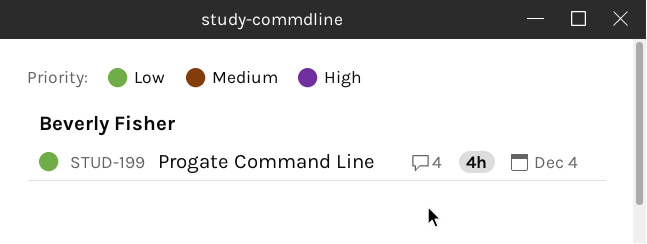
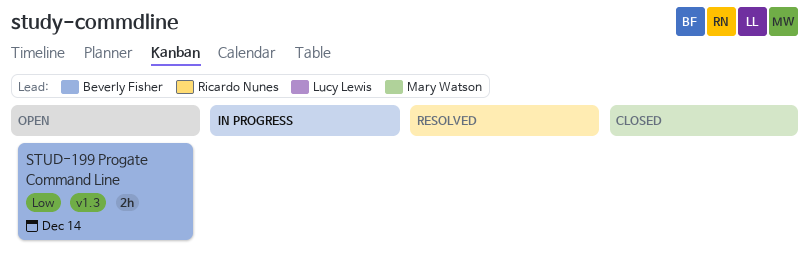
STUD-199, estimate: 4h -> 2h
STUD-199, due: Dec 4 -> Dec 14

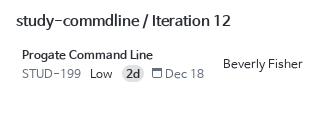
STUD-199, estimate: 2h -> 2d
STUD-199, due: Dec 14 -> Dec 18

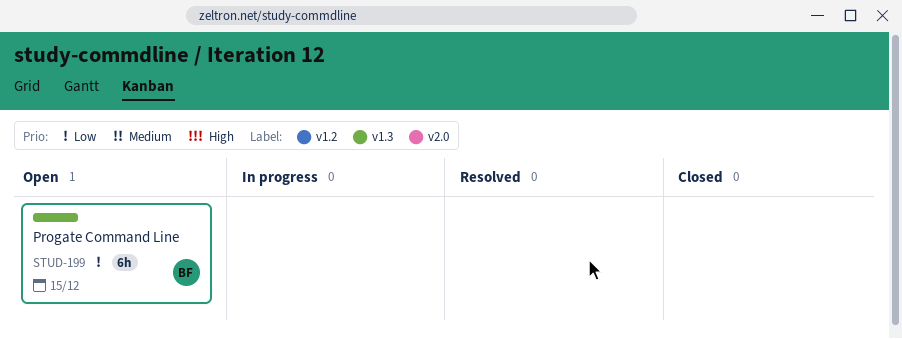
STUD-199, estimate: 2d -> 6h
STUD-199, due: Dec 18 -> Dec 15

